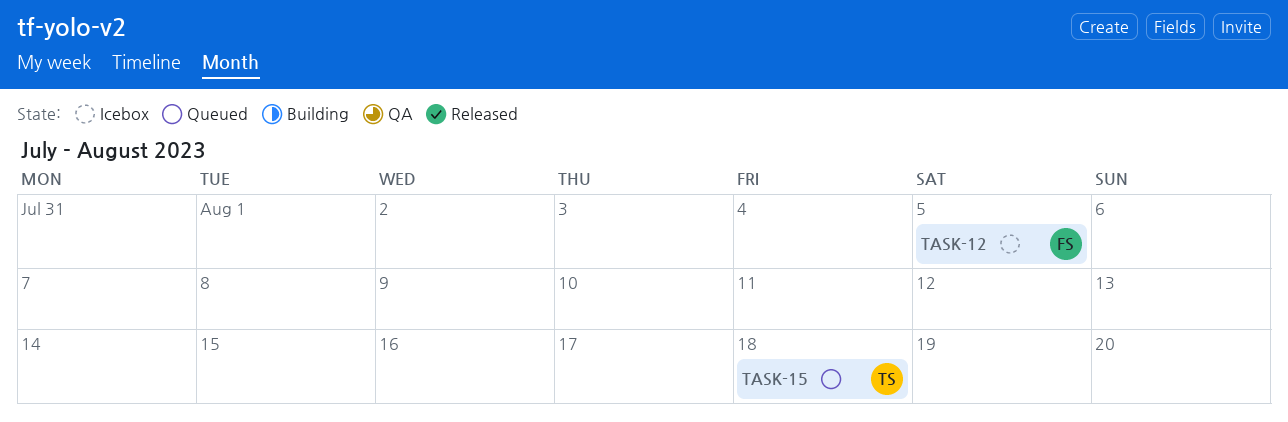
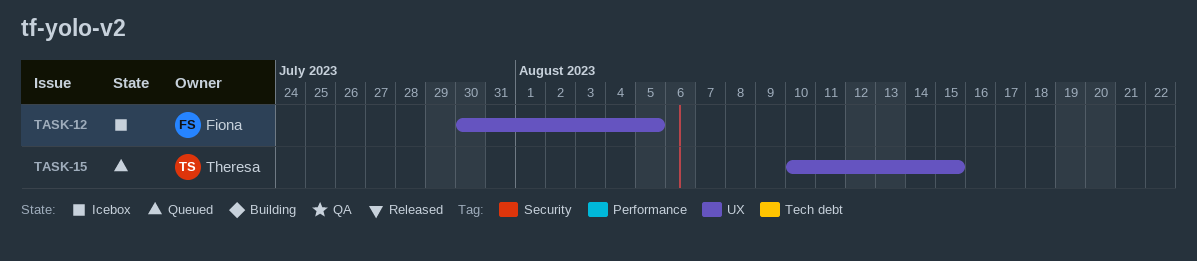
TASK-15, due: Aug 18 -> Aug 15

